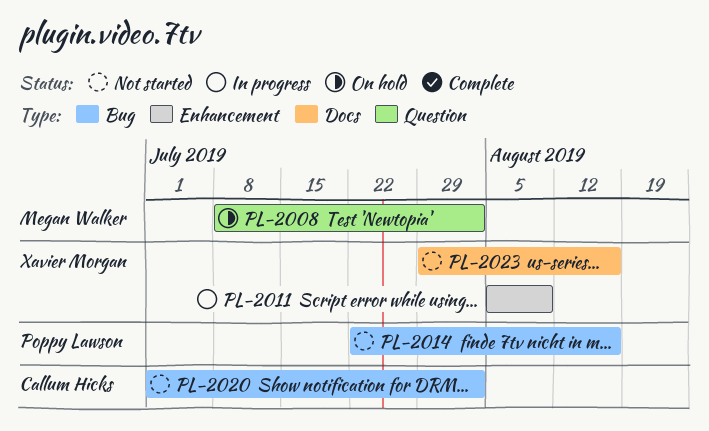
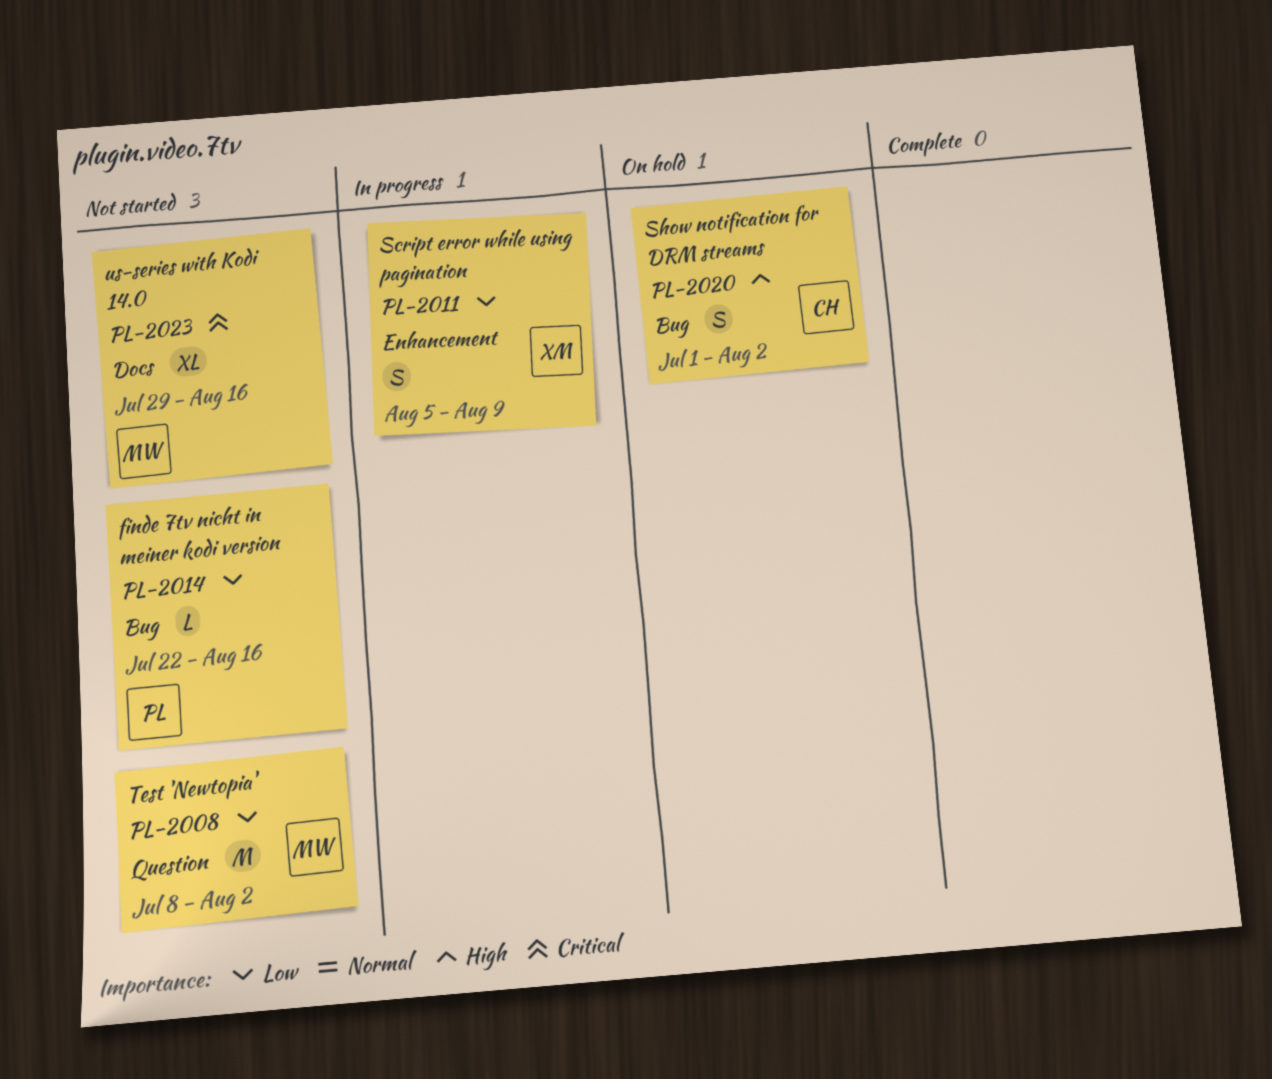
PL-2008, status: On hold -> Not started
PL-2020, status: Not started -> On hold
PL-2023, owner: Xavier Morgan -> Megan Walker

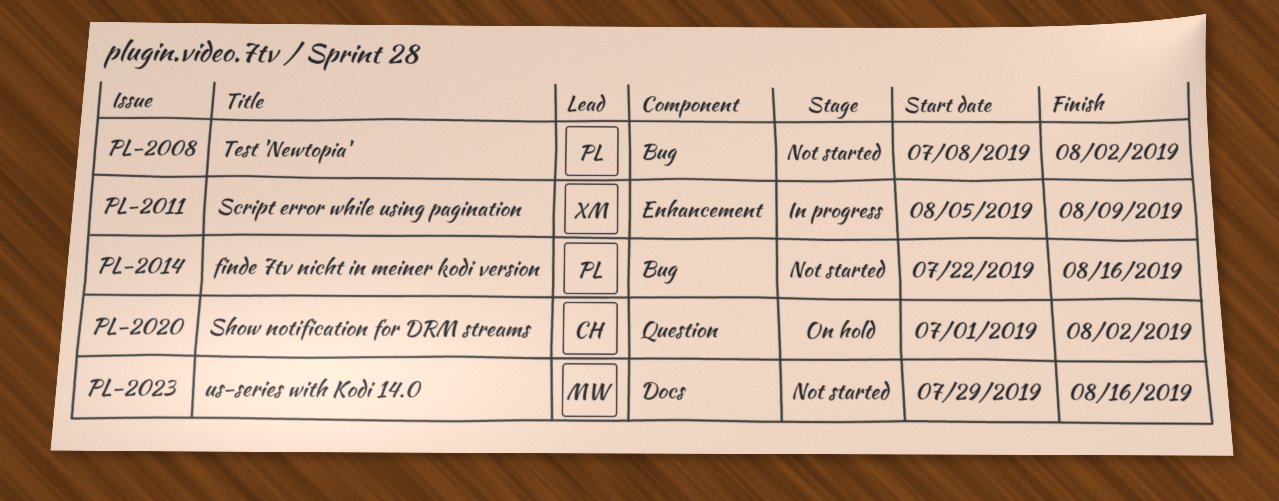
PL-2008, owner: MW -> PL
PL-2008, label: Question -> Bug
PL-2020, label: Bug -> Question

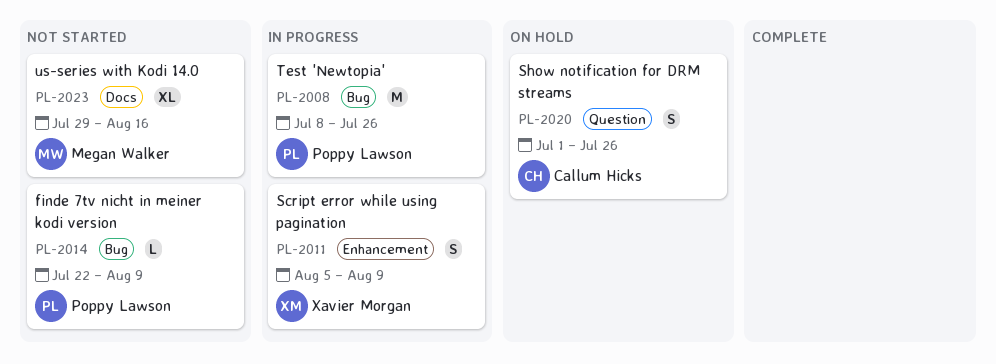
PL-2008, status: Not started -> In progress
PL-2008, due: Aug 2 -> Jul 26
PL-2014, due: Aug 16 -> Aug 9
PL-2020, due: Aug 2 -> Jul 26

